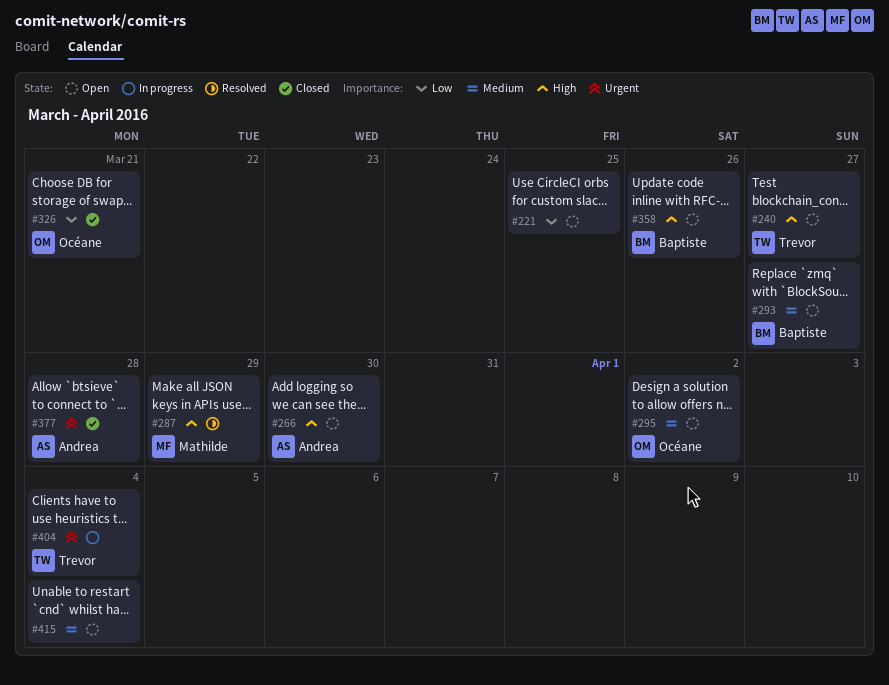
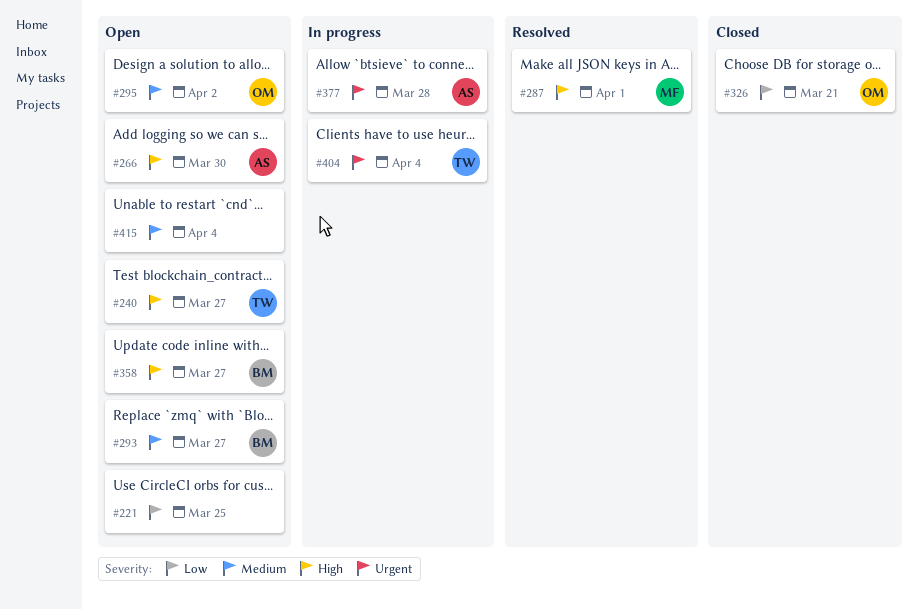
#287, due: Mar 29 -> Apr 1
#358, due: Mar 26 -> Mar 27
#377, status: Closed -> In progress

